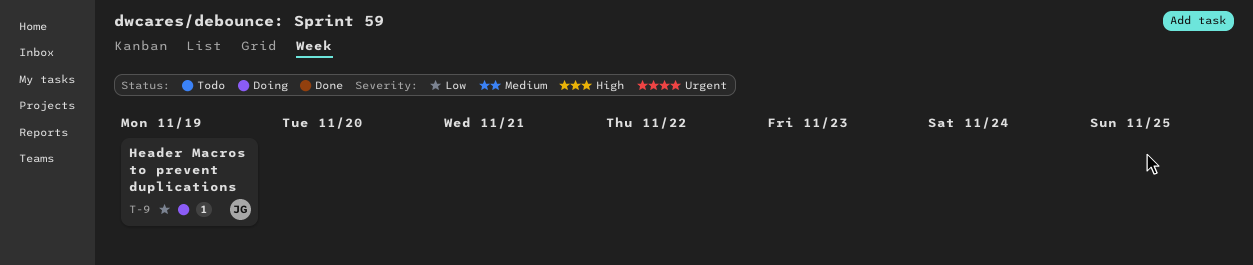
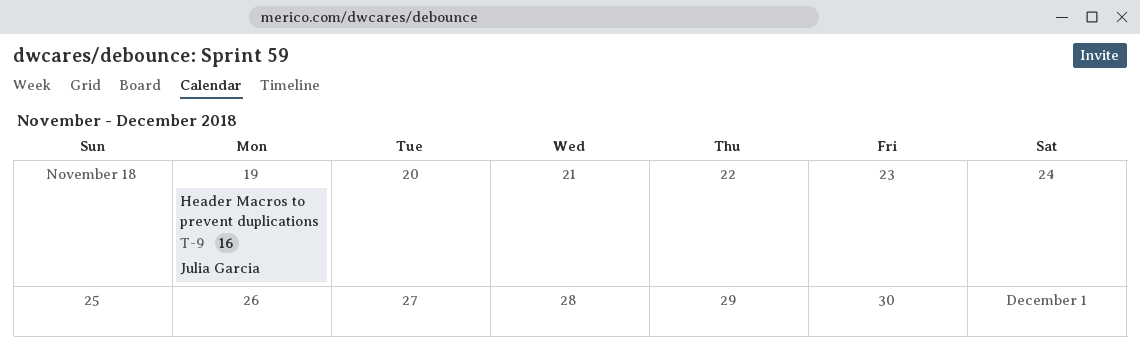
T-9, estimate: 1 -> 16

